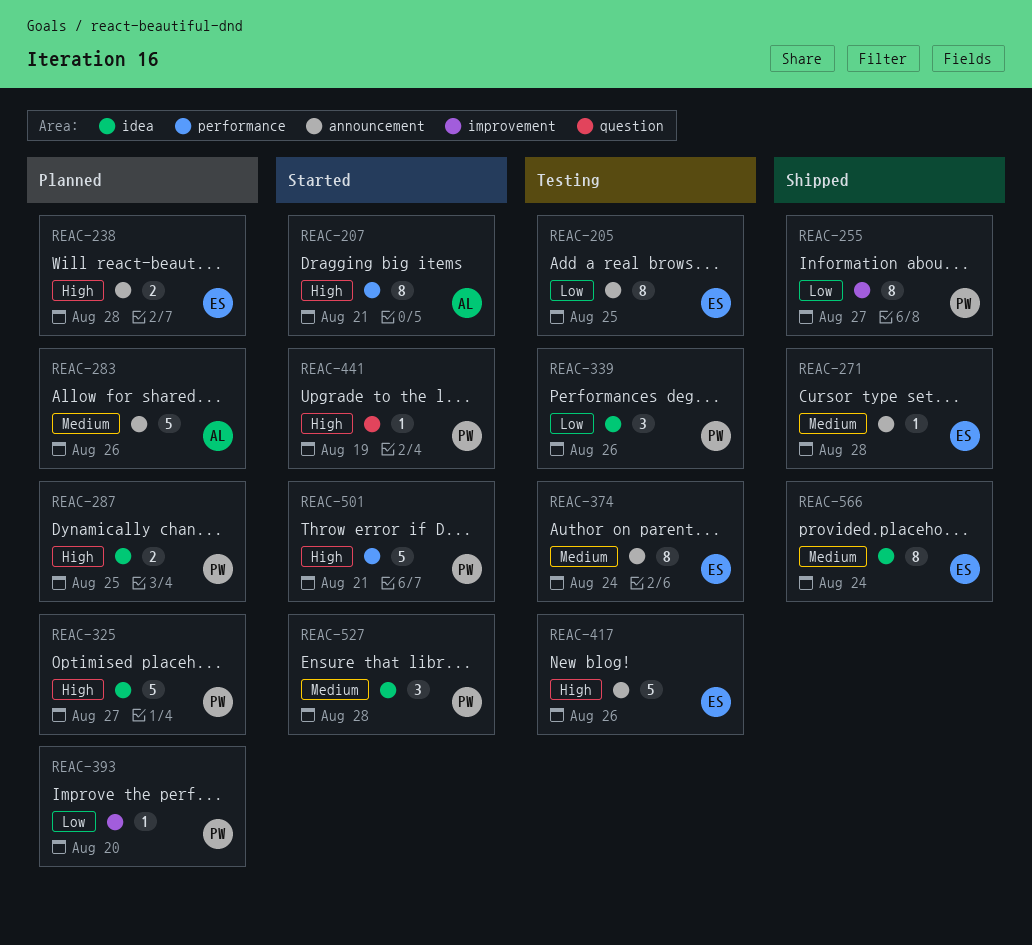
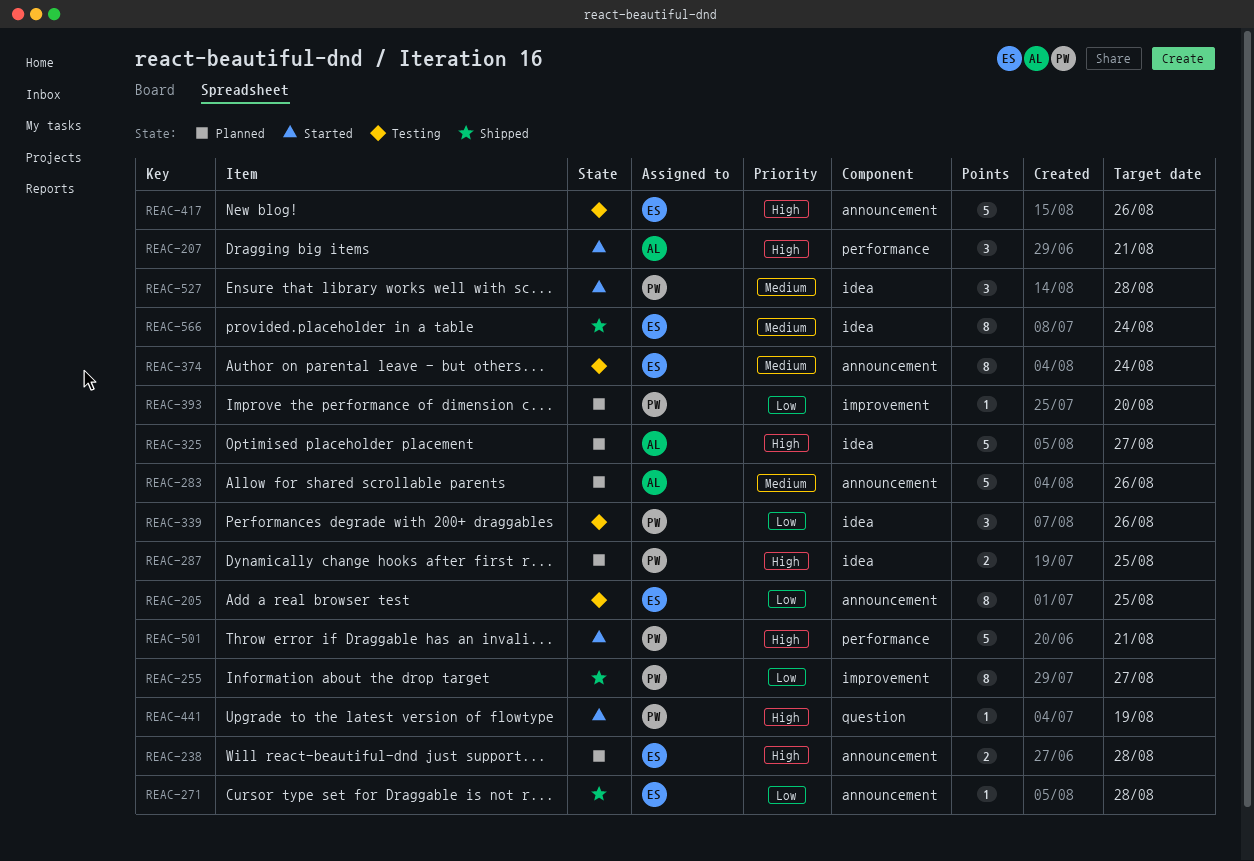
REAC-207, estimate: 8 -> 3
REAC-271, priority: Medium -> Low
REAC-325, owner: PW -> AL

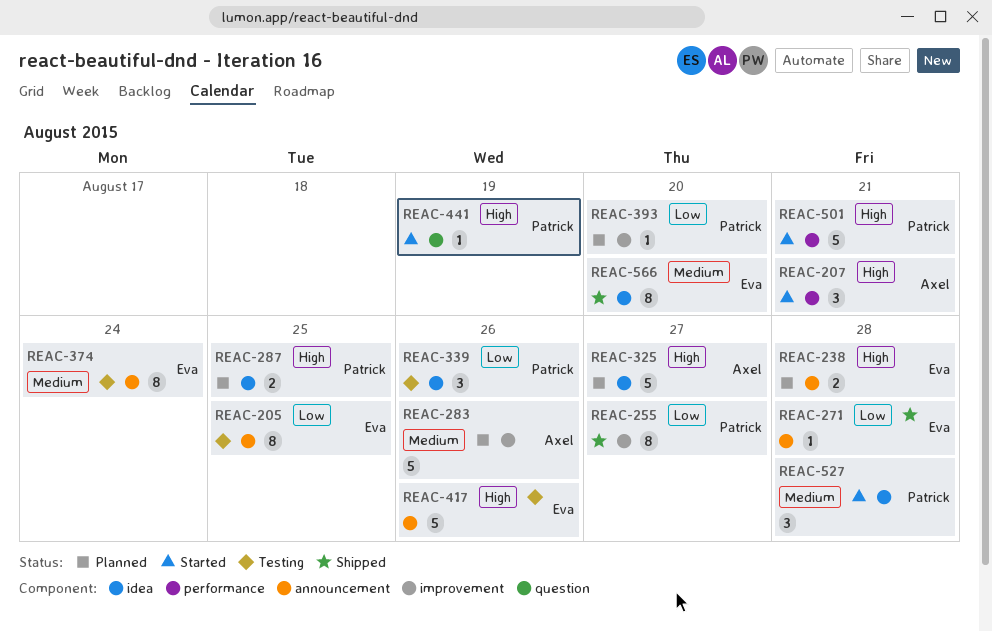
REAC-283, label: announcement -> improvement
REAC-566, due: Aug 24 -> Aug 20

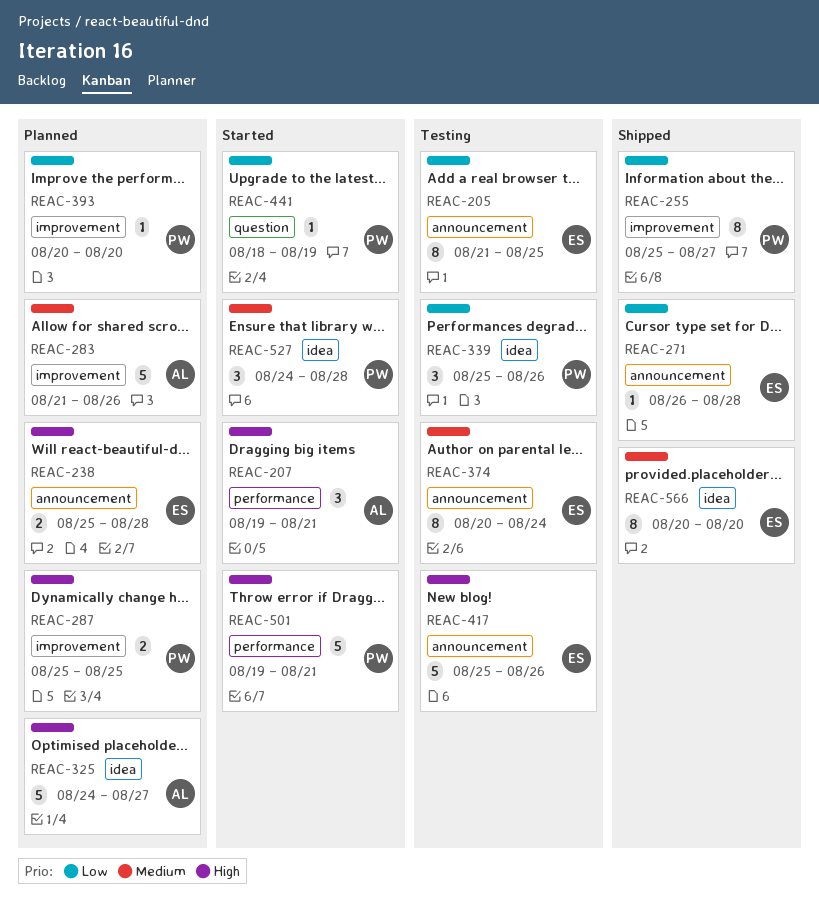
REAC-287, label: idea -> improvement
REAC-441, priority: High -> Low

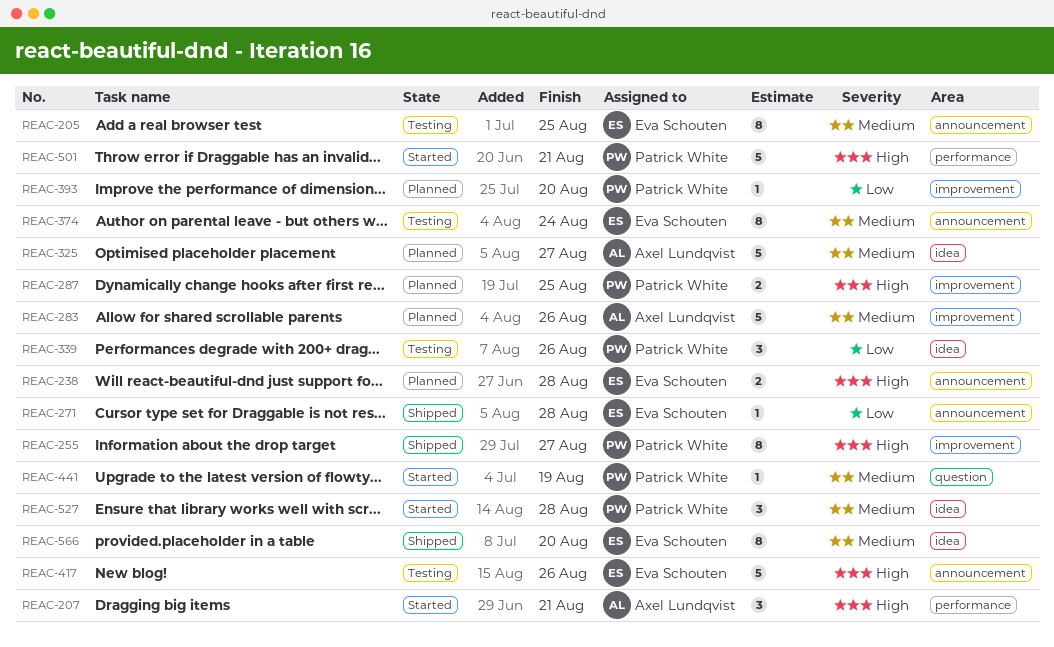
REAC-205, priority: Low -> Medium
REAC-255, priority: Low -> High
REAC-325, priority: High -> Medium
REAC-441, priority: Low -> Medium

